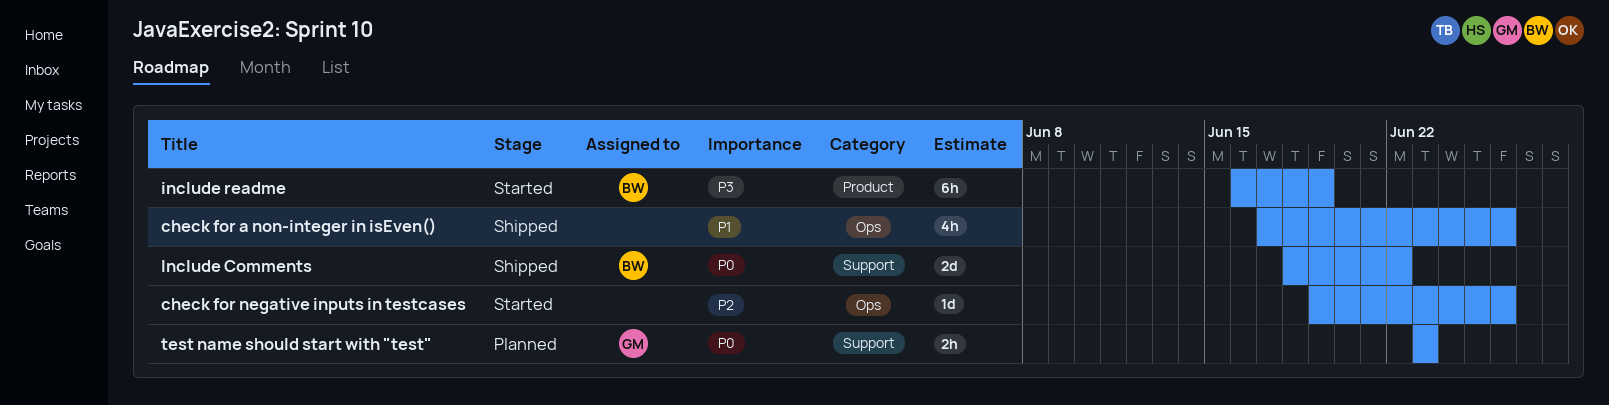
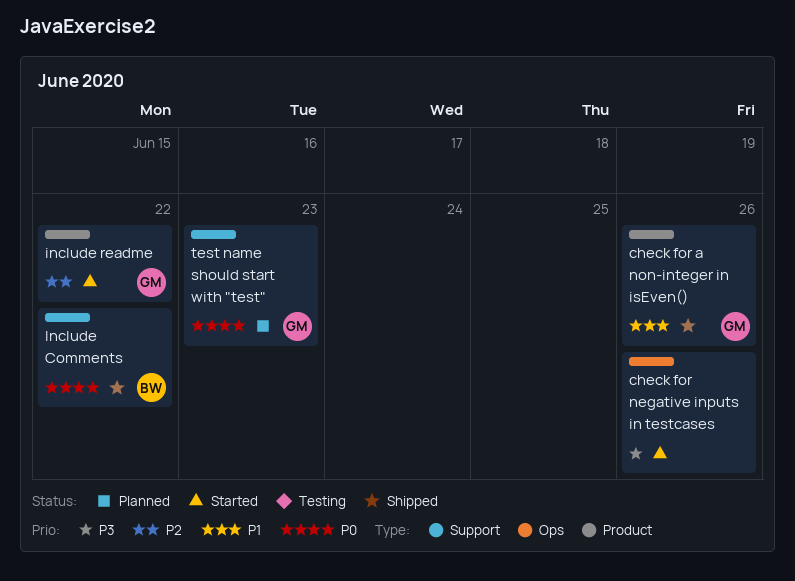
check for a non-integer in isEven(), owner: none -> GM
check for a non-integer in isEven(), label: Ops -> Product
check for negative inputs in testcases, priority: P2 -> P3
include readme, owner: BW -> GM
include readme, priority: P3 -> P2
include readme, due: Jun 19 -> Jun 22

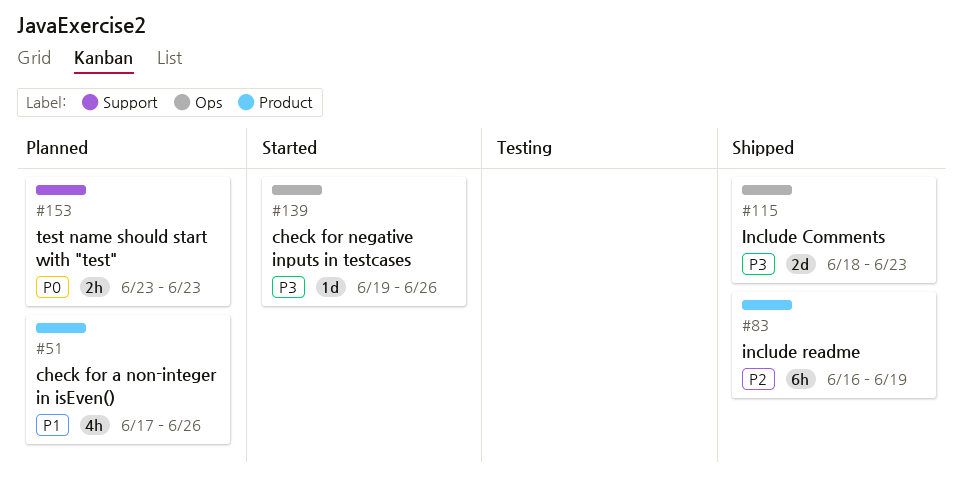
check for a non-integer in isEven(), status: Shipped -> Planned
Include Comments, priority: P0 -> P3
Include Comments, label: Support -> Ops
Include Comments, due: Jun 22 -> Jun 23
include readme, status: Started -> Shipped
include readme, due: Jun 22 -> Jun 19

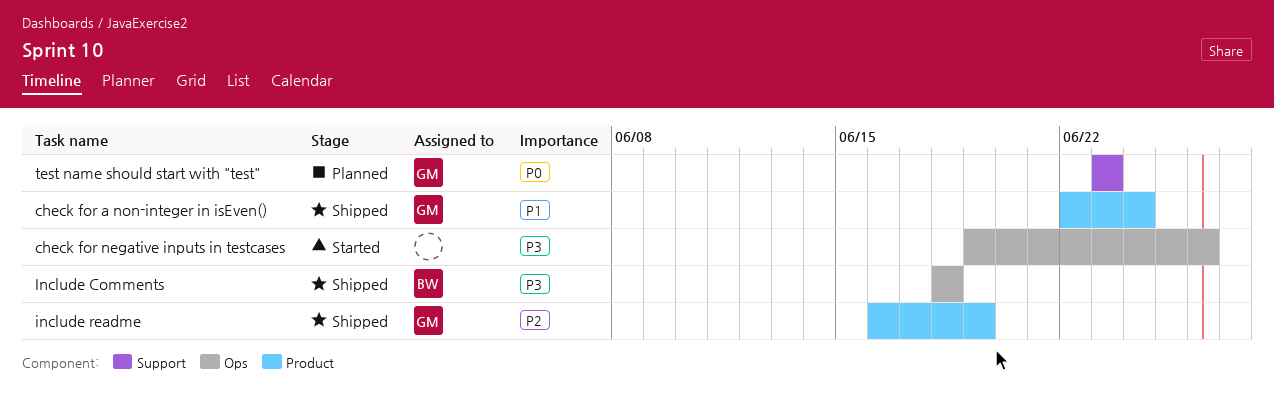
check for a non-integer in isEven(), status: Planned -> Shipped
check for a non-integer in isEven(), start: Jun 17 -> Jun 22
check for a non-integer in isEven(), due: Jun 26 -> Jun 24
Include Comments, due: Jun 23 -> Jun 18

